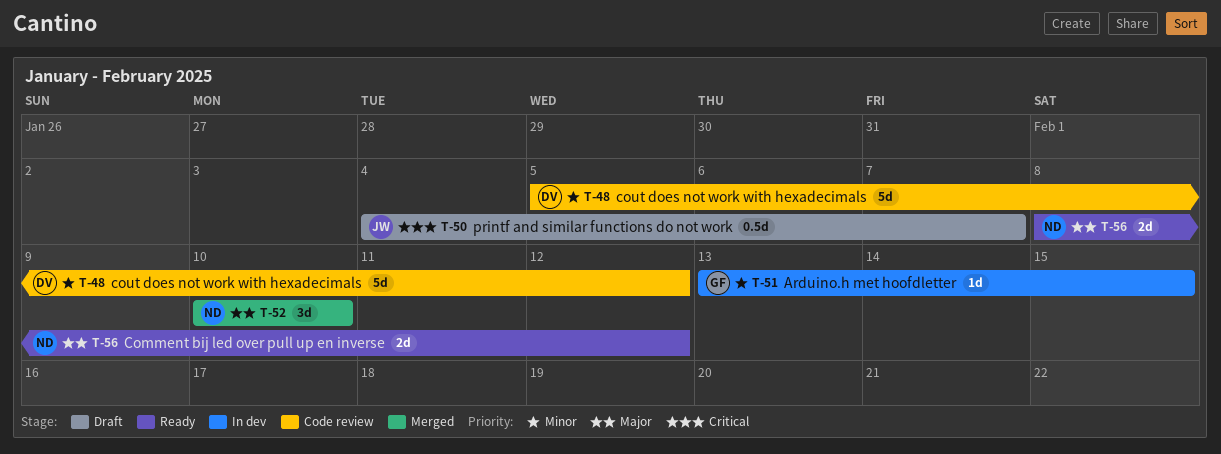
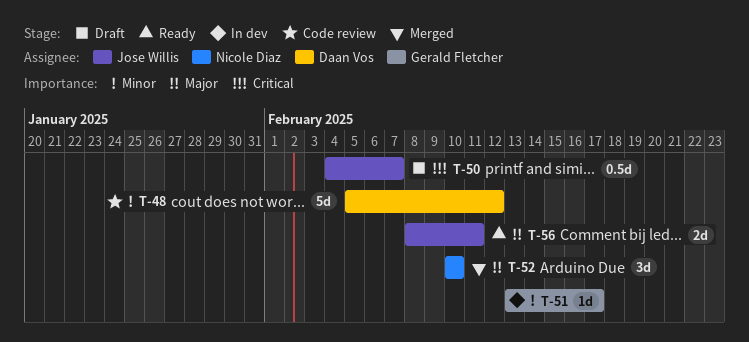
T-51, due: Feb 15 -> Feb 17
T-56, owner: Nicole Diaz -> Jose Willis
T-56, due: Feb 12 -> Feb 11

